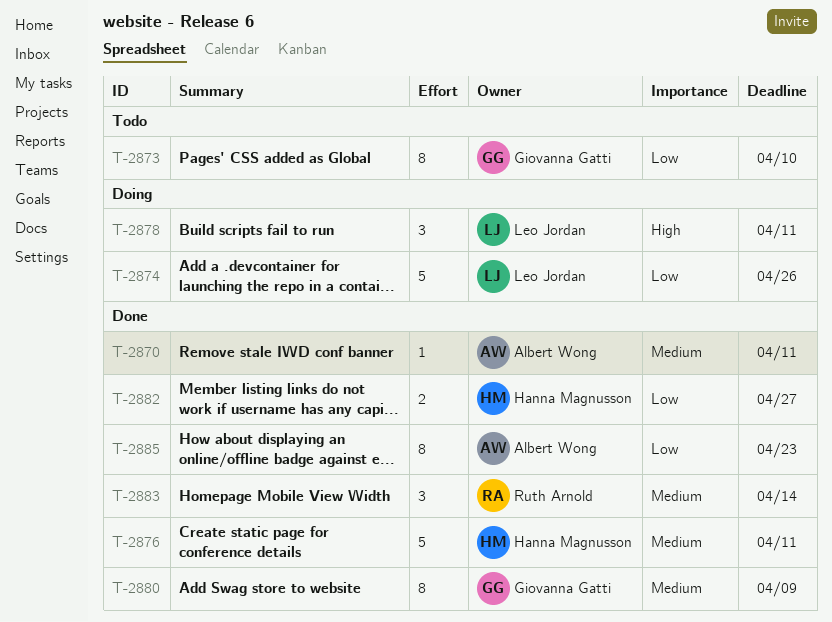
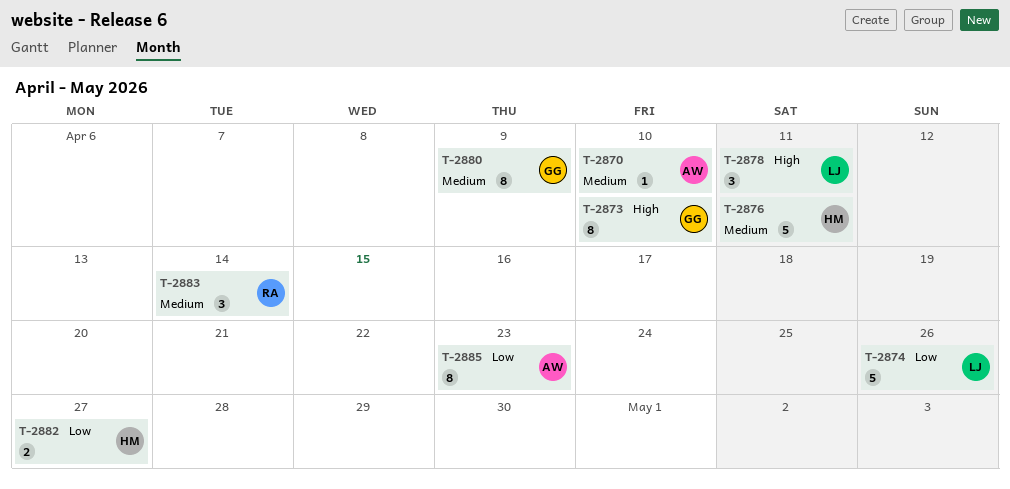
T-2870, due: Apr 11 -> Apr 10
T-2873, priority: Low -> High

